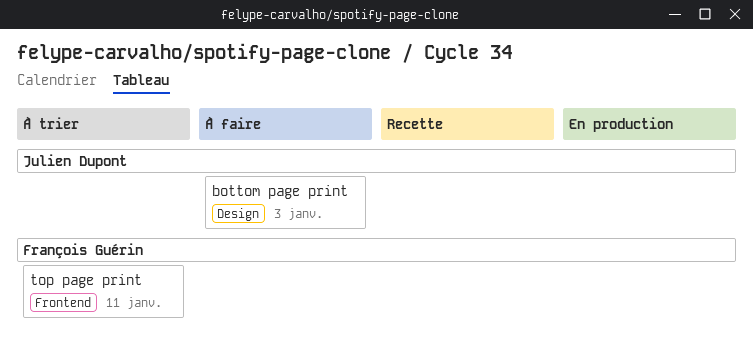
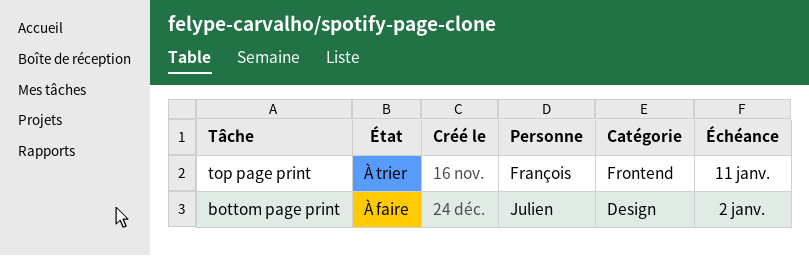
bottom page print, due: Jan 3 -> Jan 2

